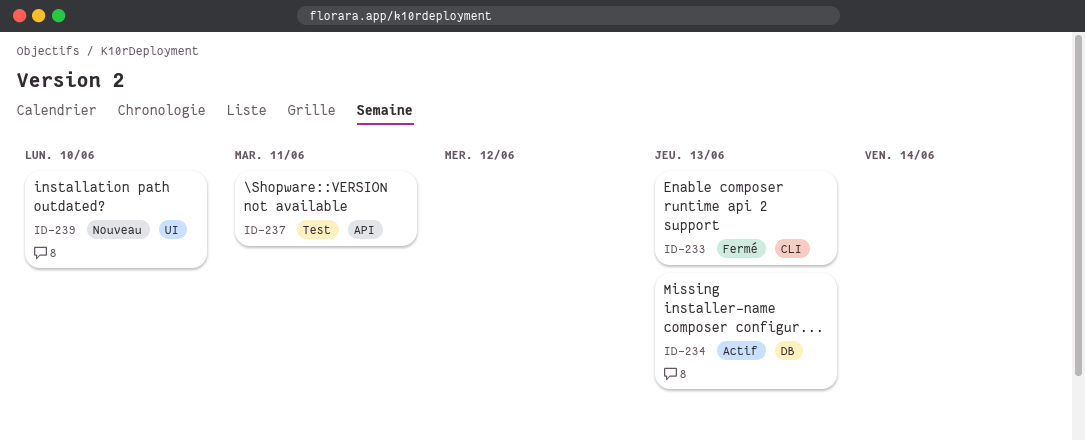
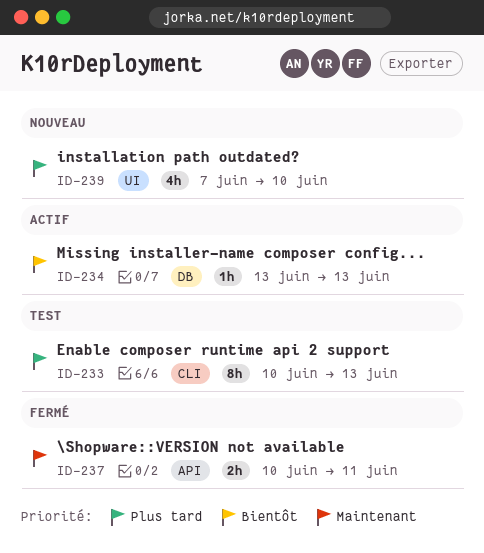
ID-233, status: Fermé -> Test
ID-237, status: Test -> Fermé

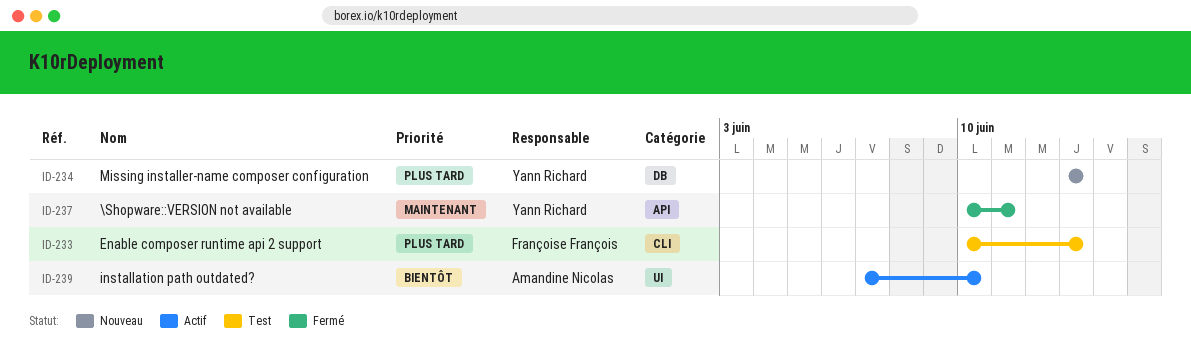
ID-234, status: Actif -> Nouveau
ID-234, priority: Bientôt -> Plus tard
ID-239, status: Nouveau -> Actif
ID-239, priority: Plus tard -> Bientôt

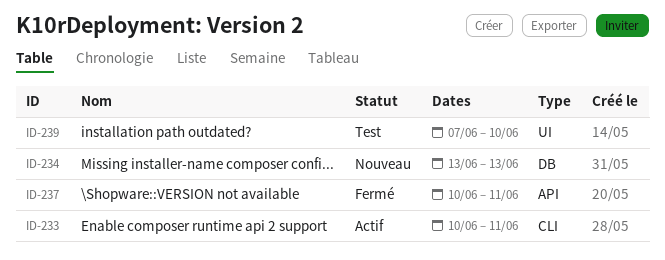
ID-233, status: Test -> Actif
ID-233, due: Jun 13 -> Jun 11
ID-239, status: Actif -> Test

